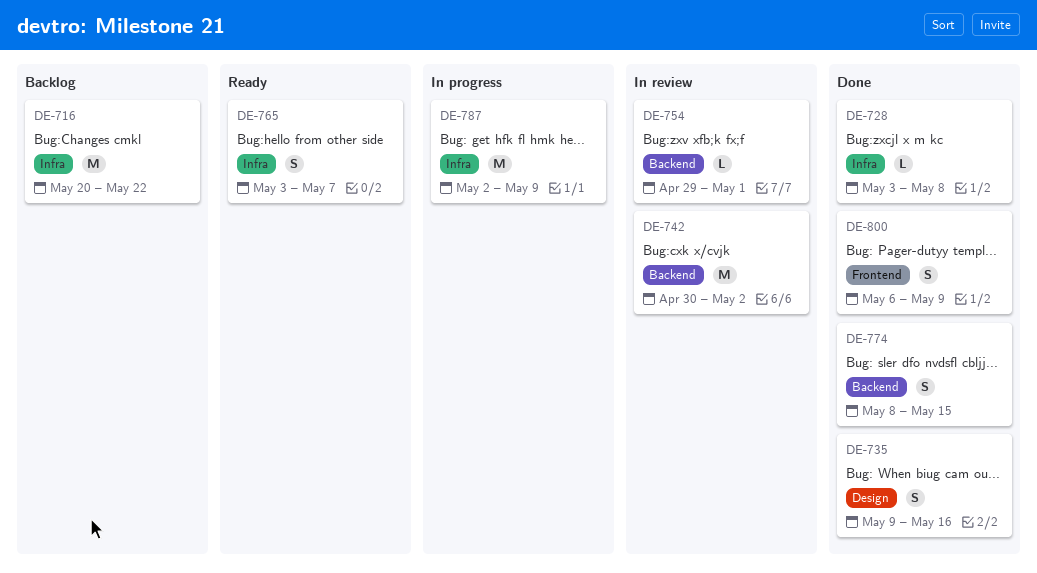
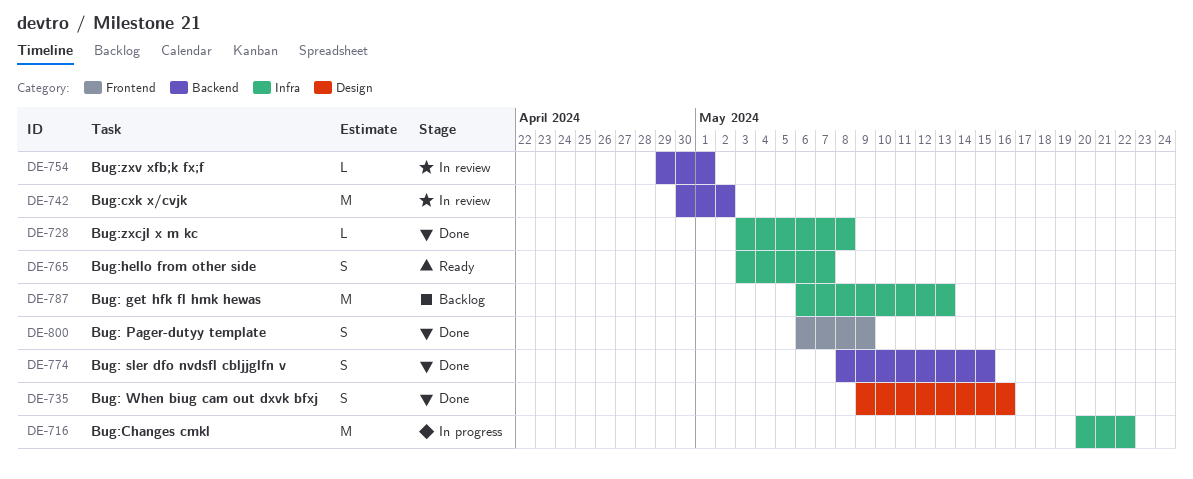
DE-716, status: Backlog -> In progress
DE-787, status: In progress -> Backlog
DE-787, start: May 2 -> May 6
DE-787, due: May 9 -> May 13

